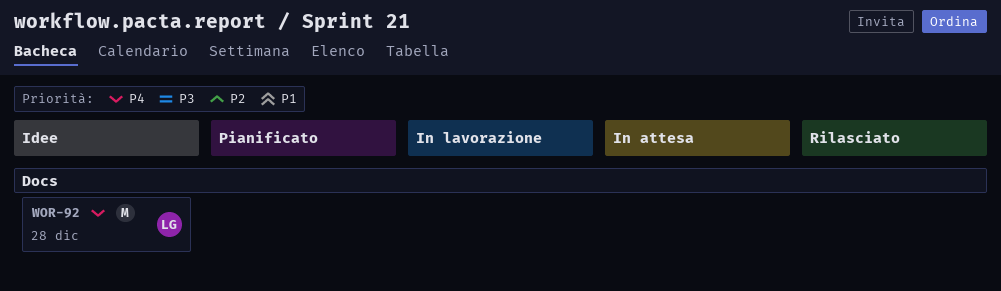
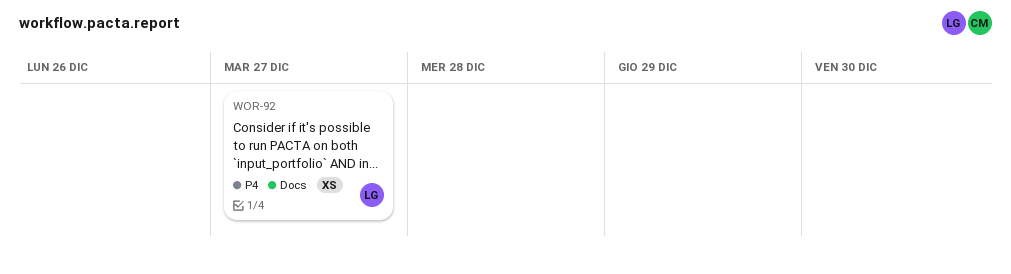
WOR-92, estimate: M -> XS
WOR-92, due: Dec 28 -> Dec 27

